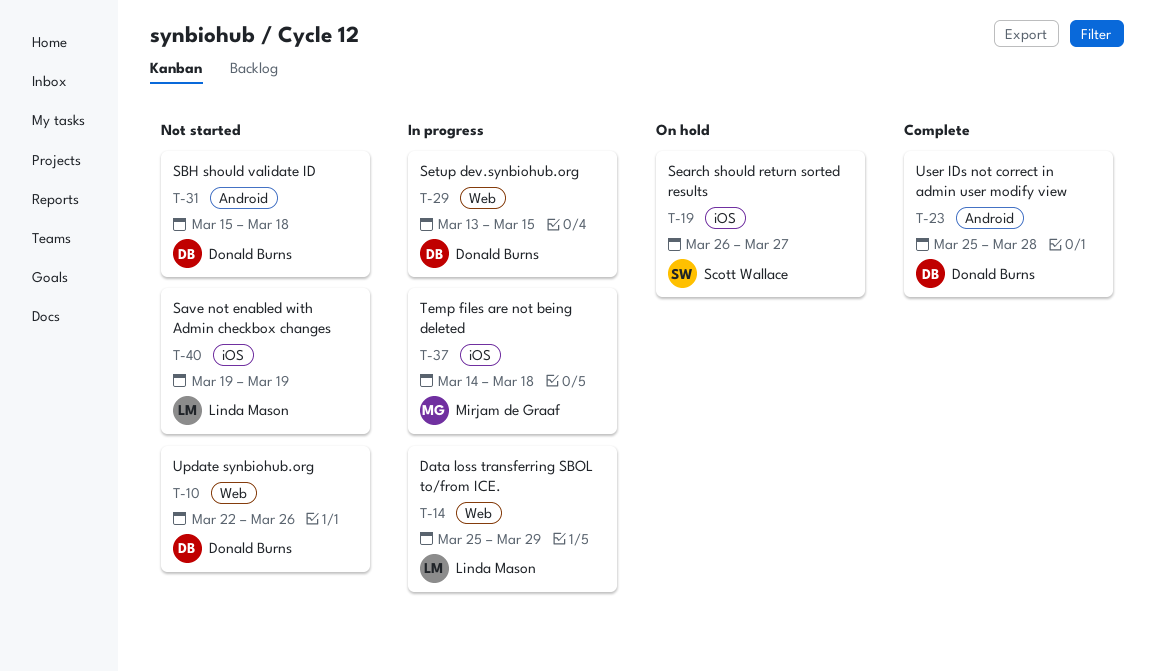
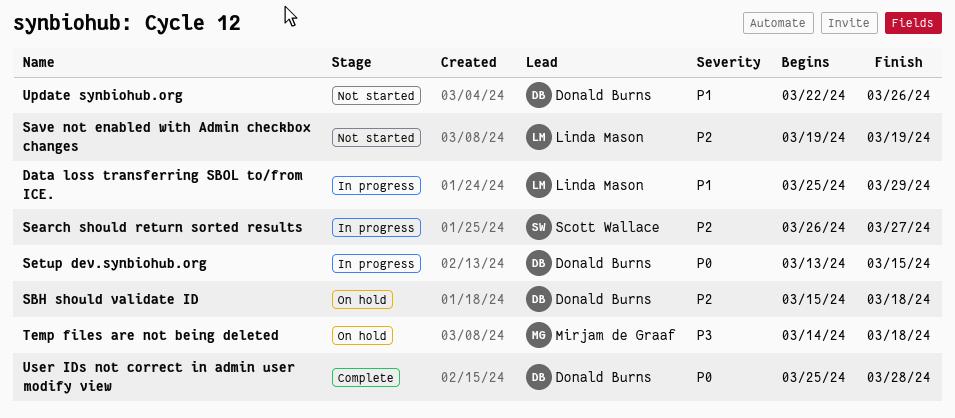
SBH should validate ID, status: Not started -> On hold
Search should return sorted results, status: On hold -> In progress
Temp files are not being deleted, status: In progress -> On hold

